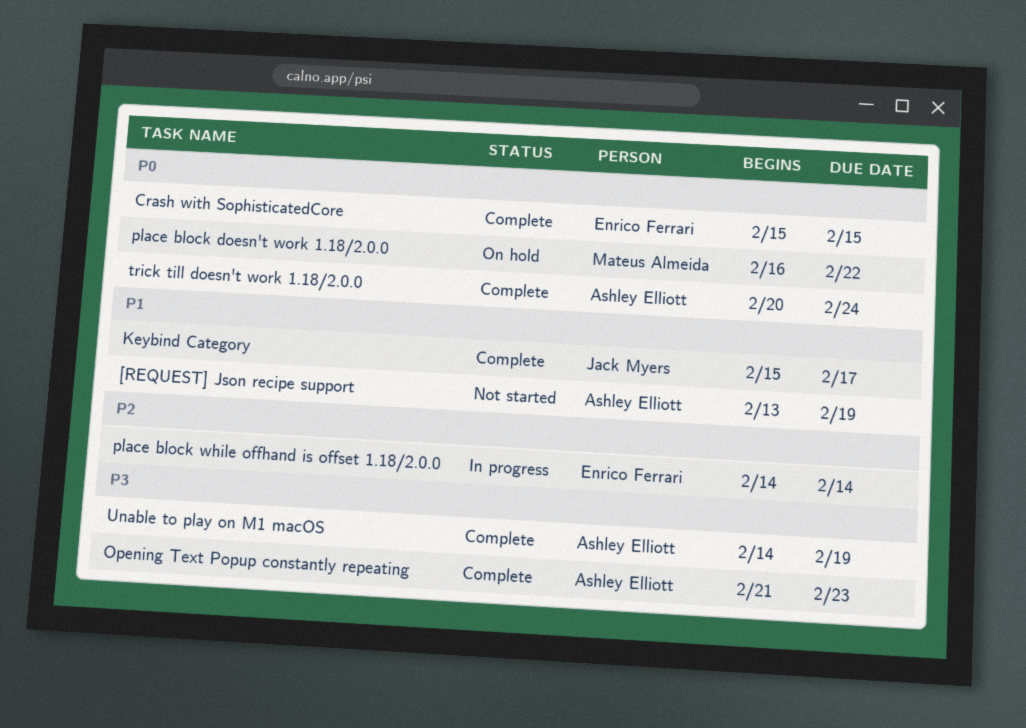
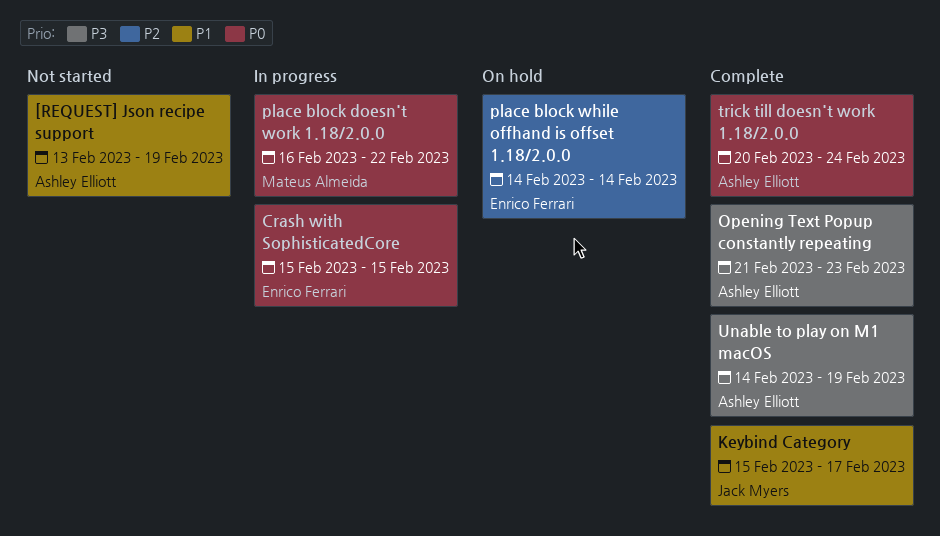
Crash with SophisticatedCore, status: Complete -> In progress
place block doesn't work 1.18/2.0.0, status: On hold -> In progress
place block while offhand is offset 1.18/2.0.0, status: In progress -> On hold

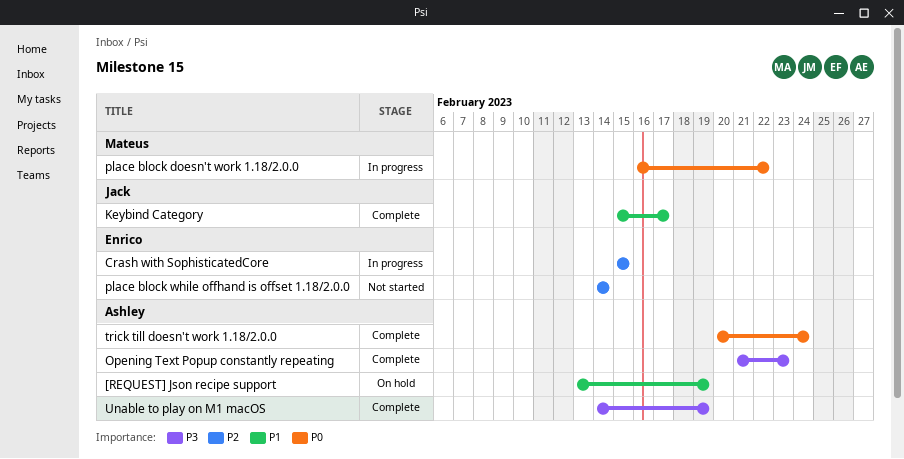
[REQUEST] Json recipe support, status: Not started -> On hold
Crash with SophisticatedCore, priority: P0 -> P2
place block while offhand is offset 1.18/2.0.0, status: On hold -> Not started

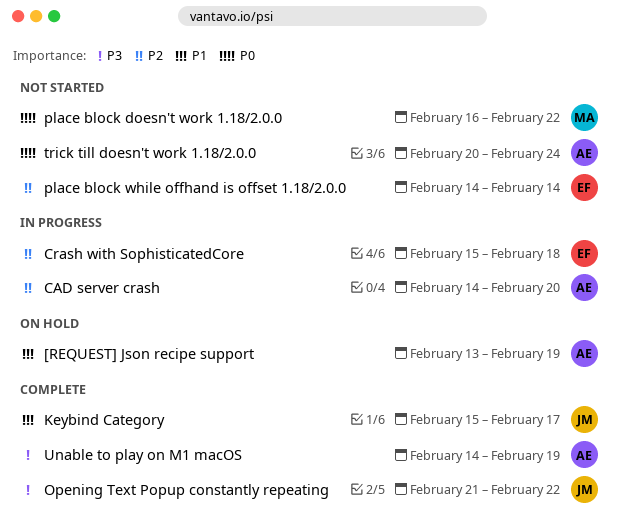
CAD server crash: none -> present
Crash with SophisticatedCore, due: Feb 15 -> Feb 18
Opening Text Popup constantly repeating, owner: Ashley -> Jack
Opening Text Popup constantly repeating, due: Feb 23 -> Feb 22
place block doesn't work 1.18/2.0.0, status: In progress -> Not started
trick till doesn't work 1.18/2.0.0, status: Complete -> Not started

